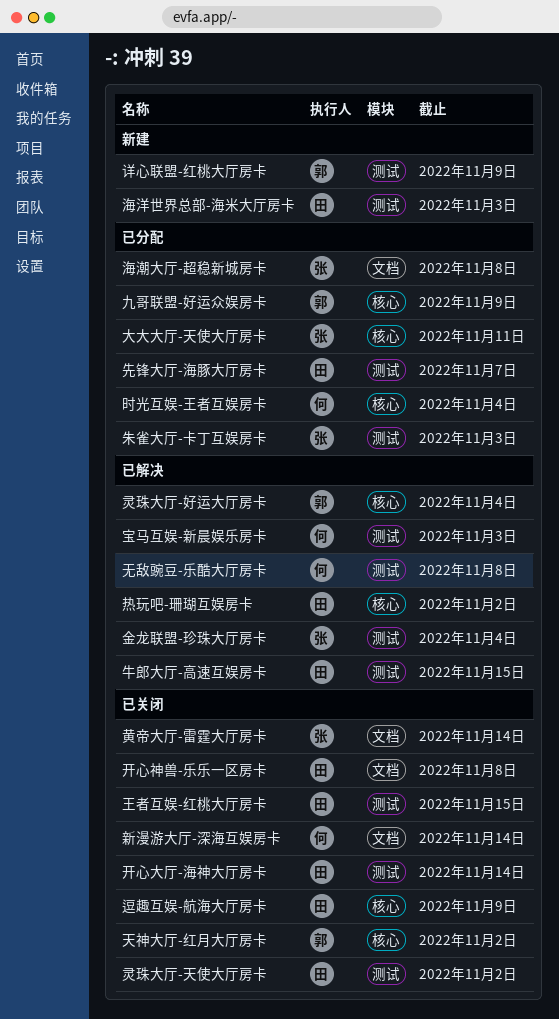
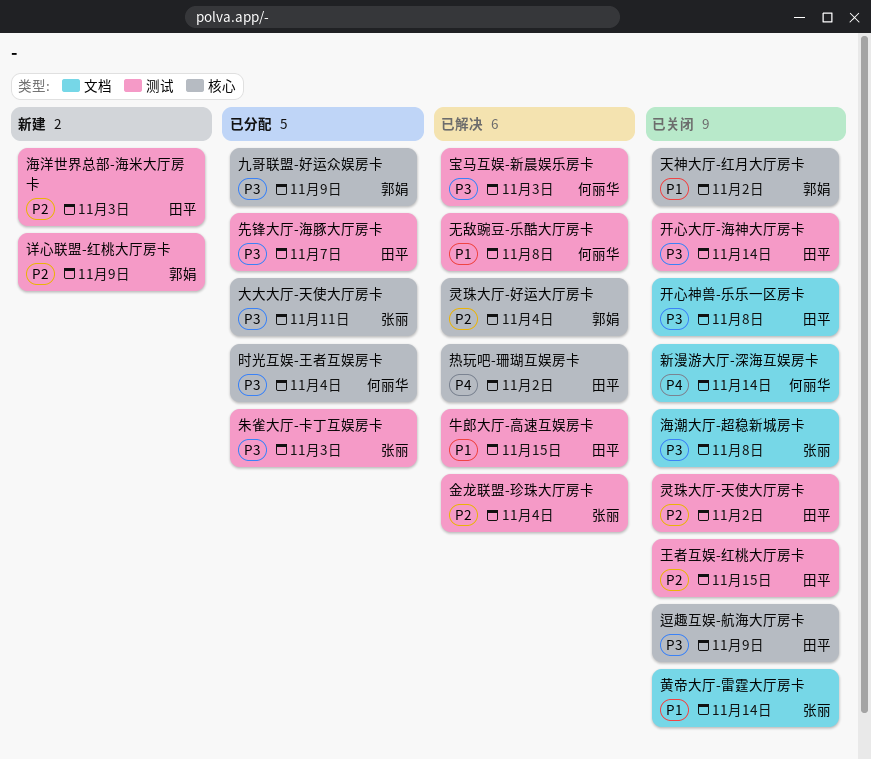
海潮大厅-超稳新城房卡, status: 已分配 -> 已关闭

